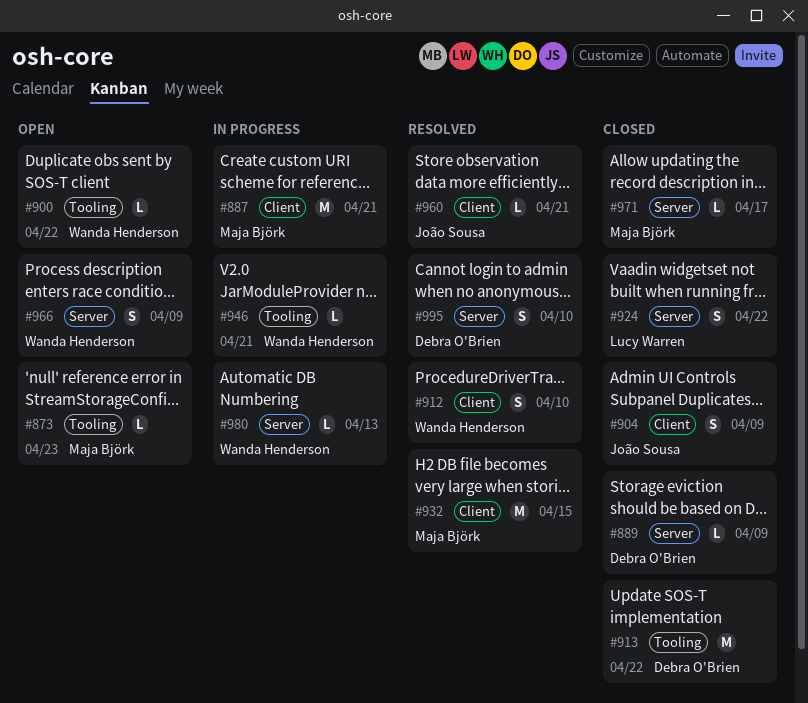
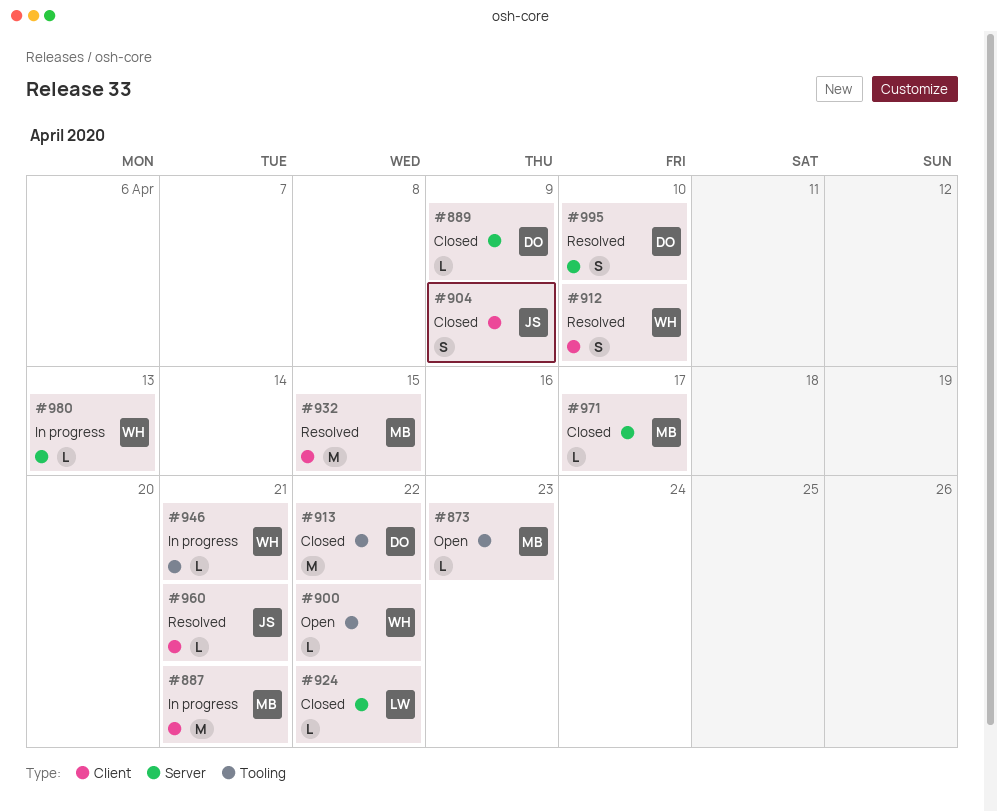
#924, estimate: S -> L
#966: present -> none

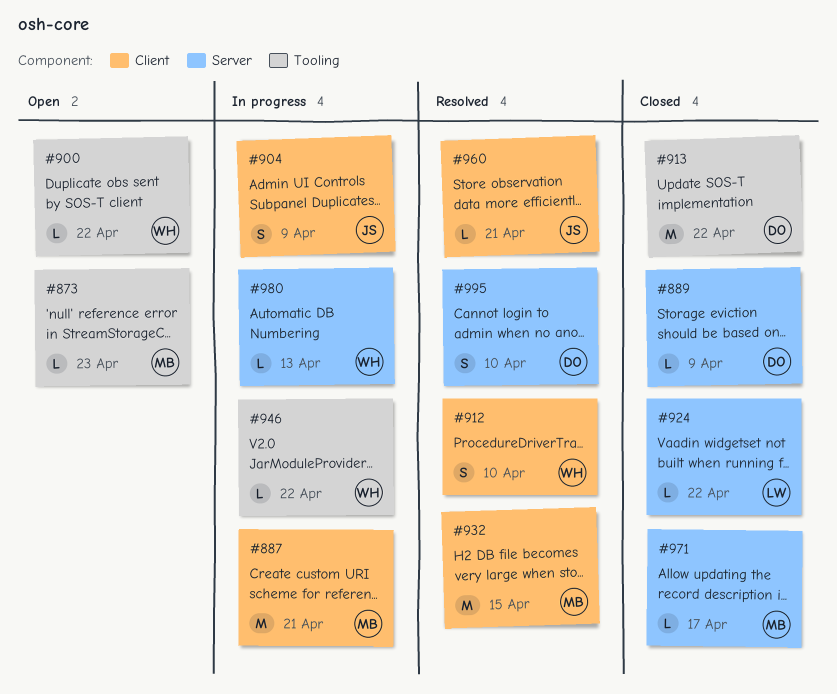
#904, status: Closed -> In progress
#946, due: Apr 21 -> Apr 22

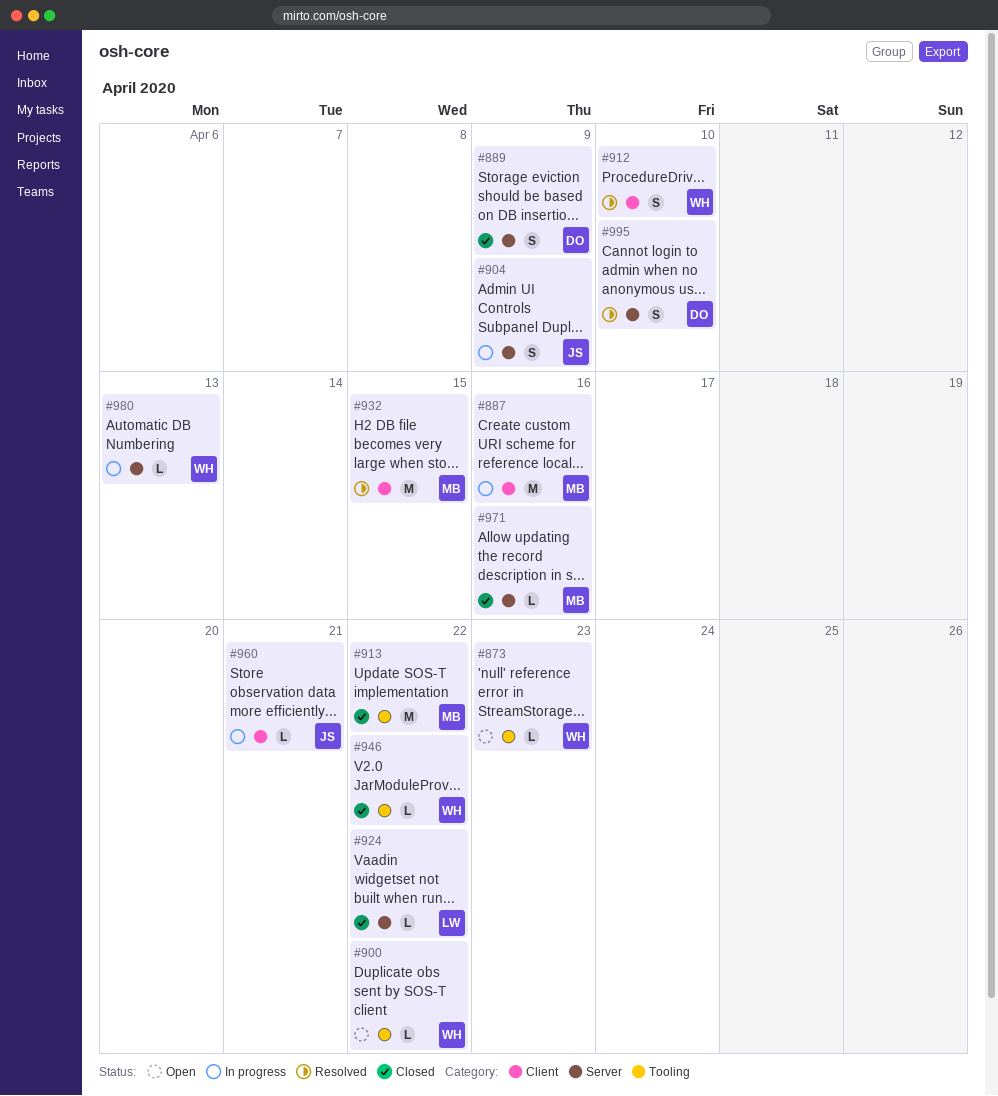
#873, owner: MB -> WH
#887, due: Apr 21 -> Apr 16
#889, estimate: L -> S
#904, label: Client -> Server
#913, owner: DO -> MB
#946, status: In progress -> Closed
#960, status: Resolved -> In progress
#971, due: Apr 17 -> Apr 16

